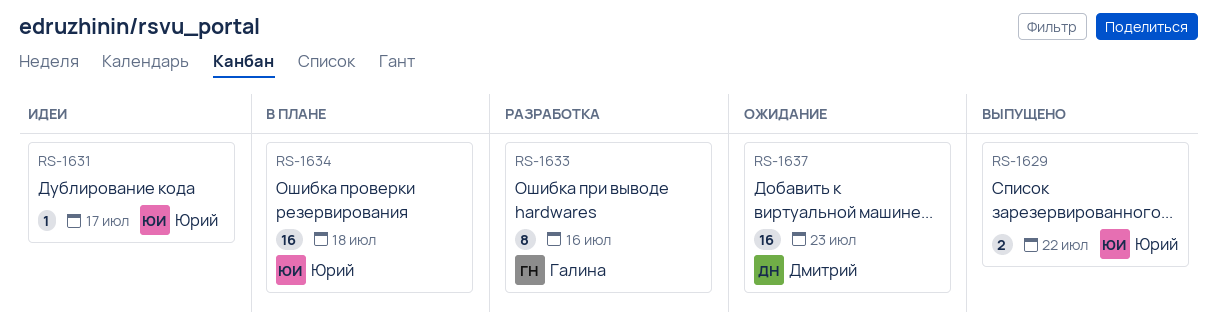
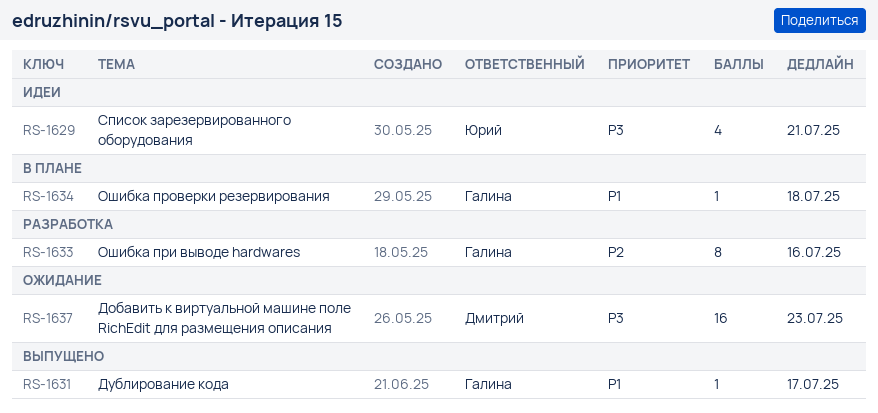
RS-1629, status: Выпущено -> Идеи
RS-1629, estimate: 2 -> 4
RS-1629, due: Jul 22 -> Jul 21
RS-1631, status: Идеи -> Выпущено
RS-1631, owner: Юрий -> Галина
RS-1634, owner: Юрий -> Галина
RS-1634, estimate: 16 -> 1

